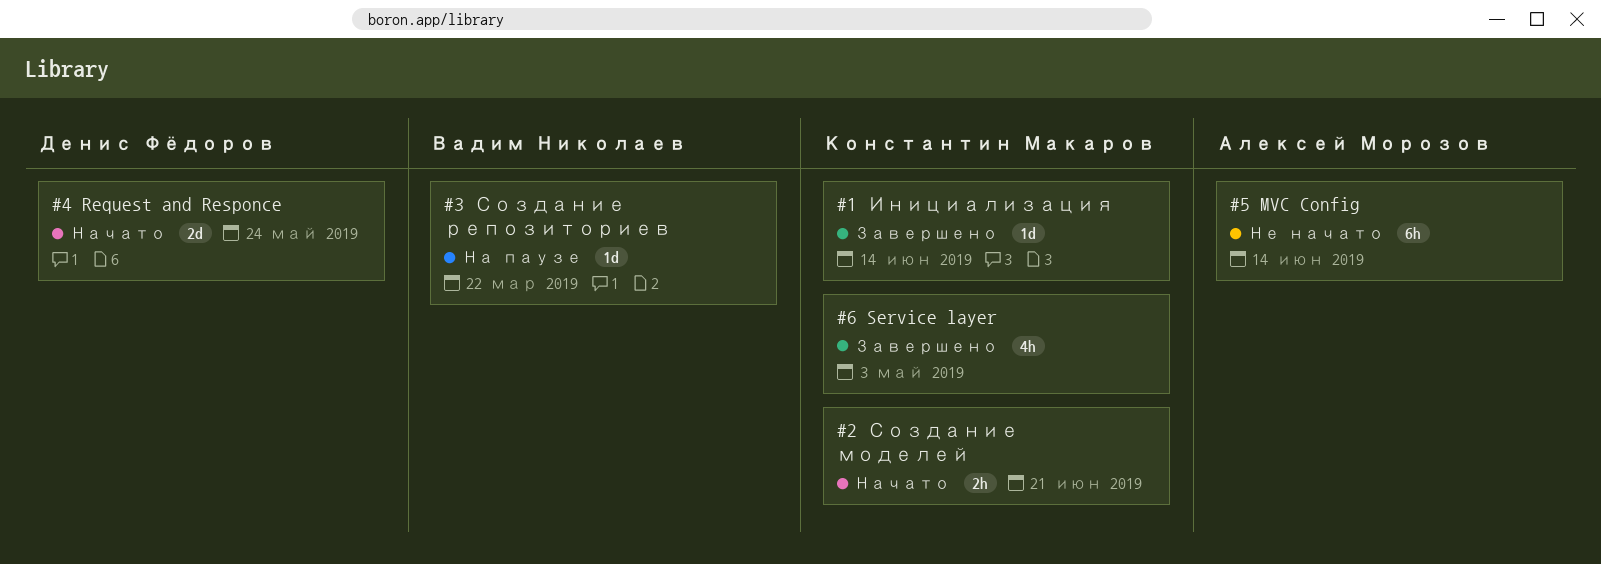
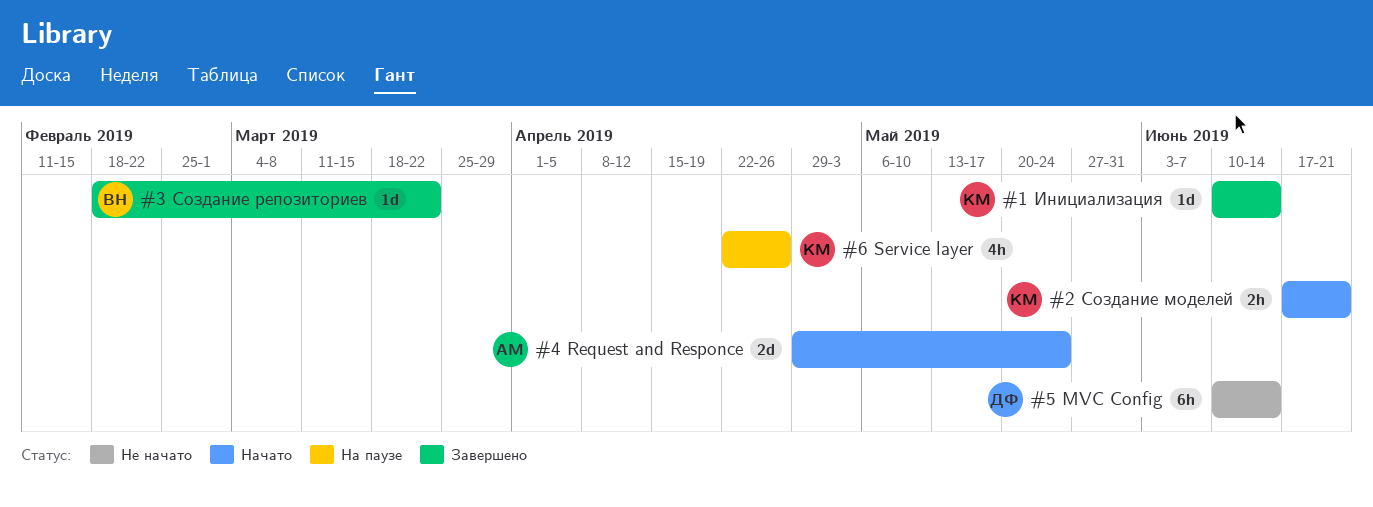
#3 Создание репозиториев, status: На паузе -> Завершено
#4 Request and Responce, owner: Денис Фёдоров -> Алексей Морозов
#5 MVC Config, owner: Алексей Морозов -> Денис Фёдоров
#6 Service layer, status: Завершено -> На паузе
#6 Service layer, due: May 3 -> Apr 26

